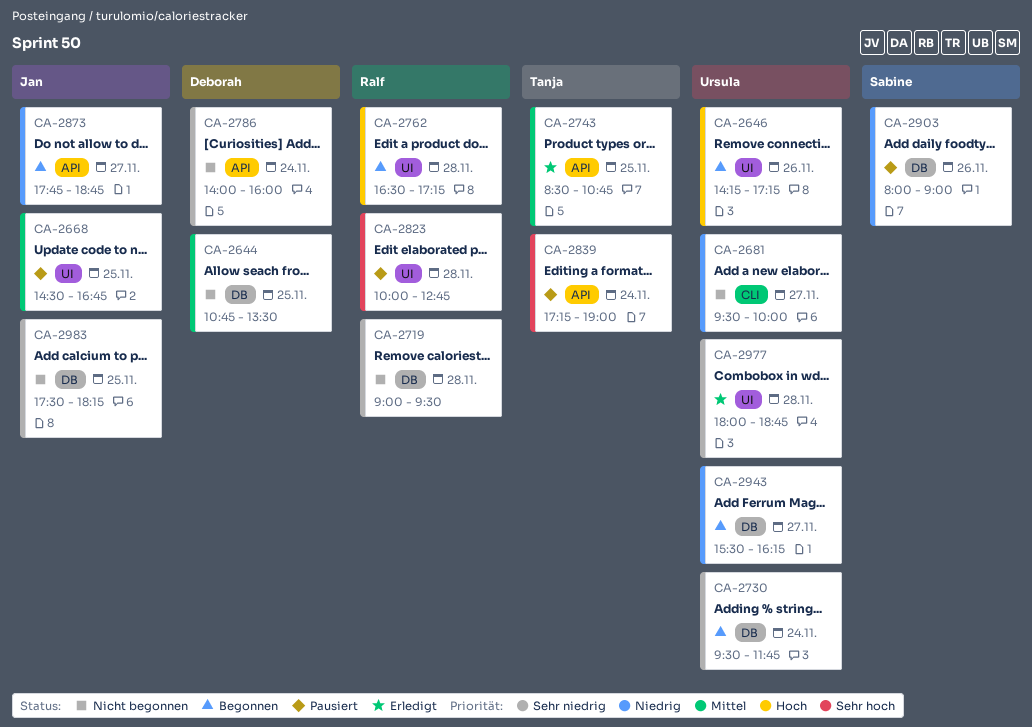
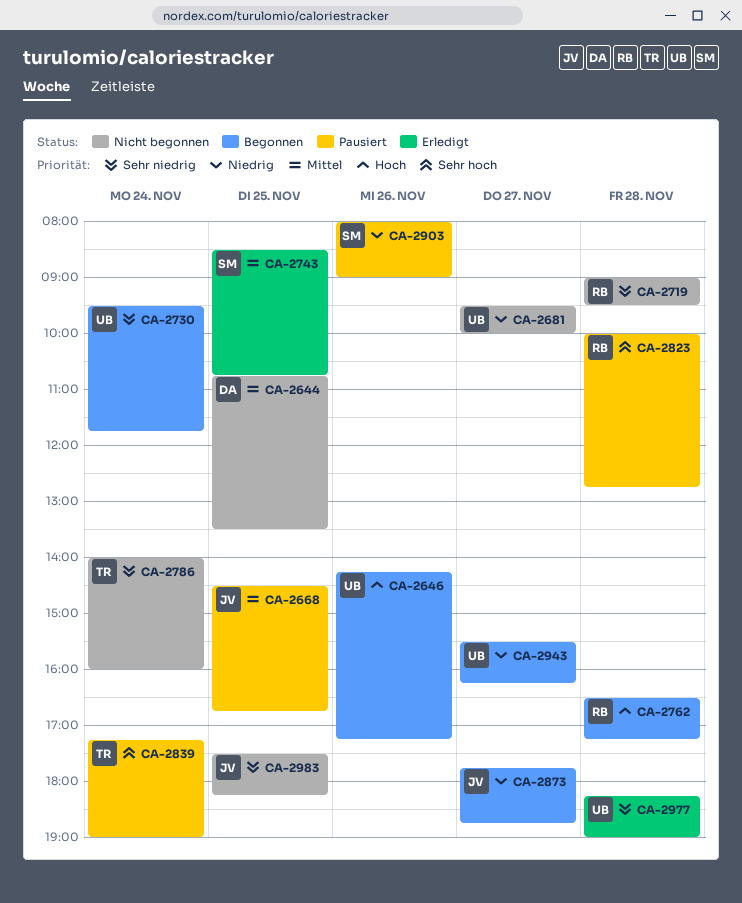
CA-2743, owner: Tanja -> Sabine
CA-2786, owner: Deborah -> Tanja
CA-2977, begins: 18:00 -> 18:15
CA-2977, ends: 18:45 -> 19:00

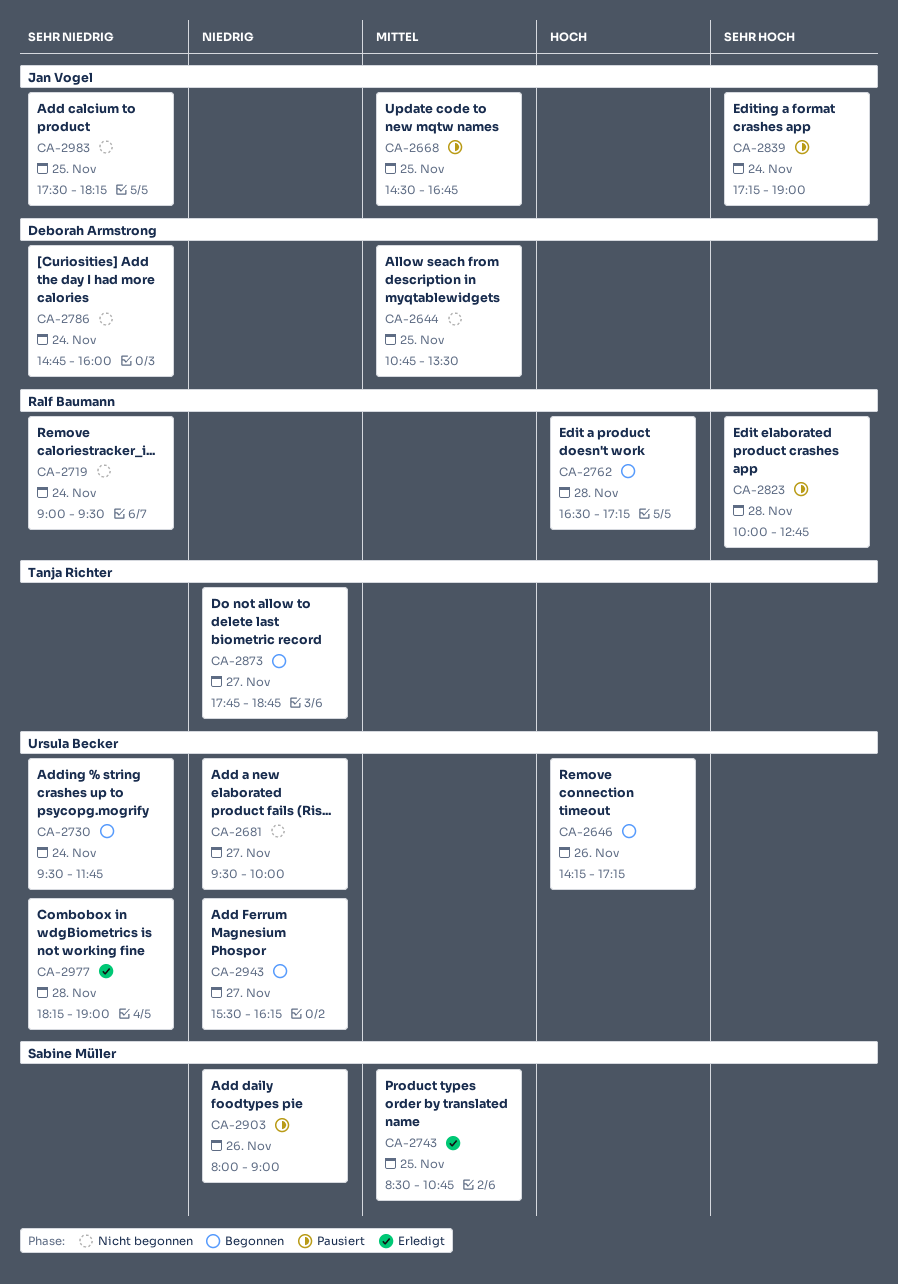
CA-2719, day: Nov 28 -> Nov 24
CA-2786, owner: Tanja Richter -> Deborah Armstrong
CA-2786, begins: 14:00 -> 14:45
CA-2839, owner: Tanja Richter -> Jan Vogel
CA-2873, owner: Jan Vogel -> Tanja Richter

